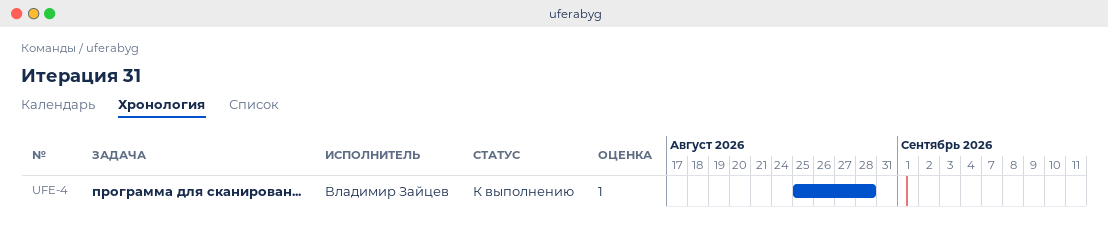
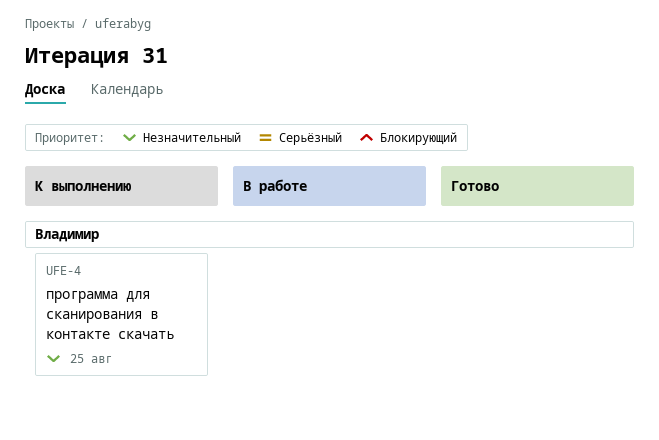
UFE-4, due: Aug 28 -> Aug 25

